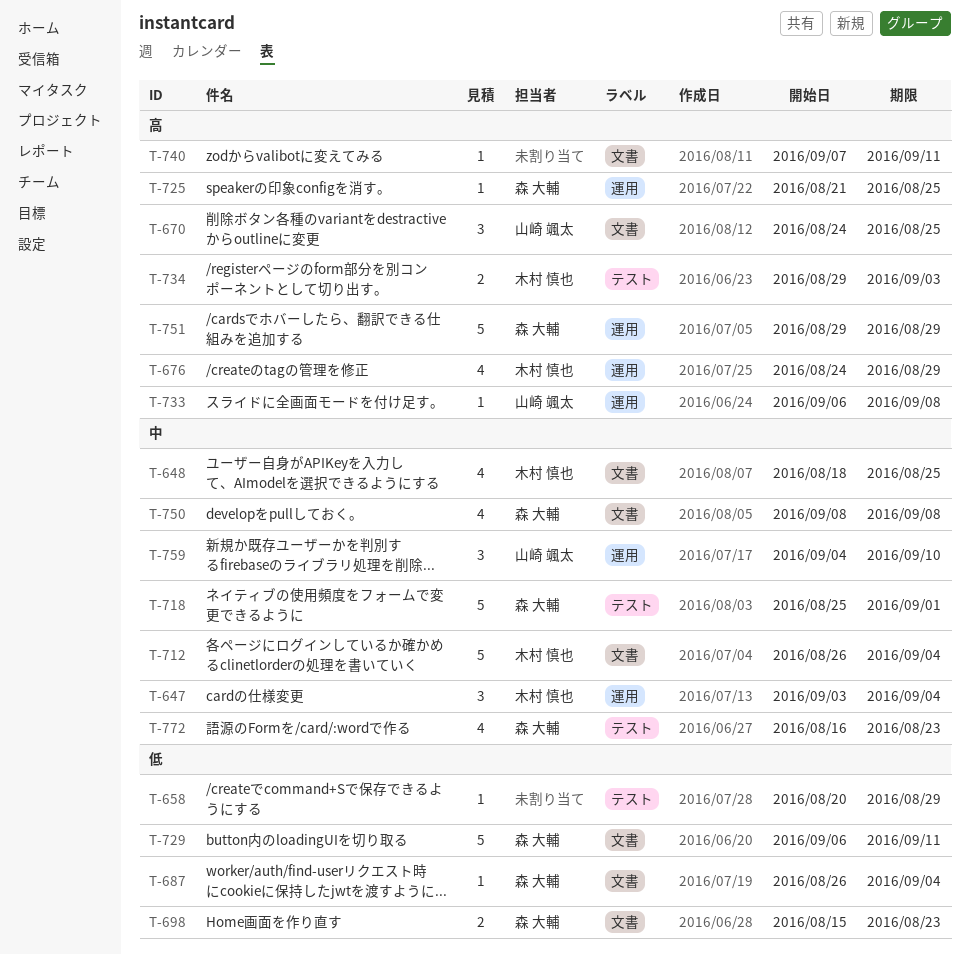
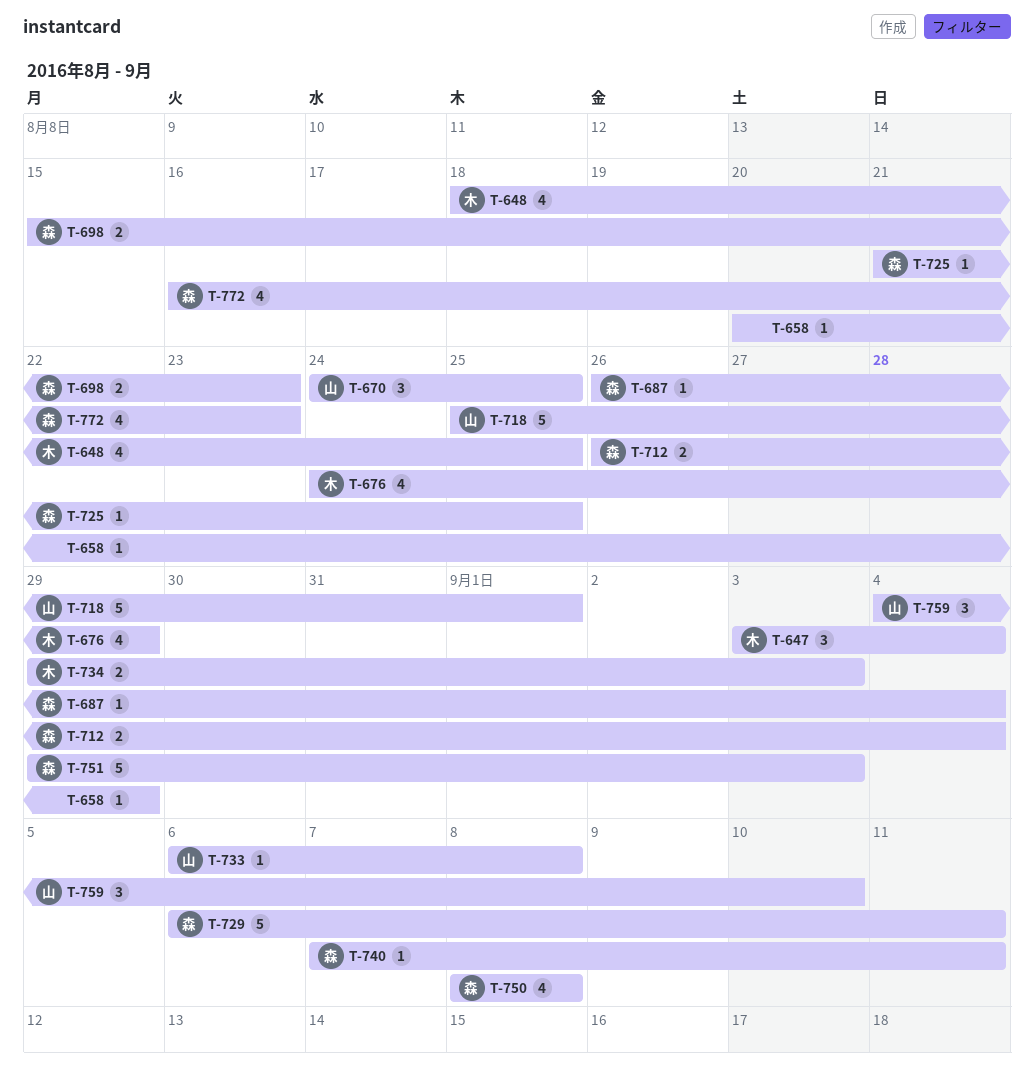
T-712, owner: 木村 慎也 -> 森 大輔
T-712, estimate: 5 -> 2
T-718, owner: 森 大輔 -> 山崎 颯太
T-740, owner: none -> 森 大輔
T-751, due: Aug 29 -> Sep 3

